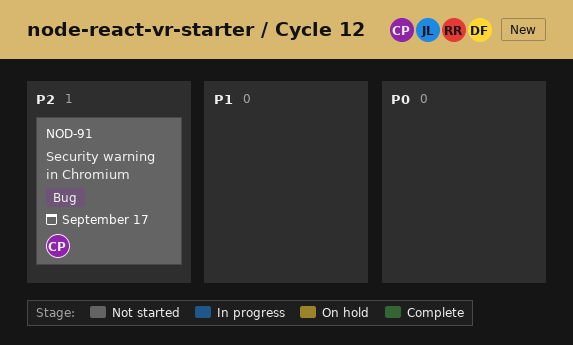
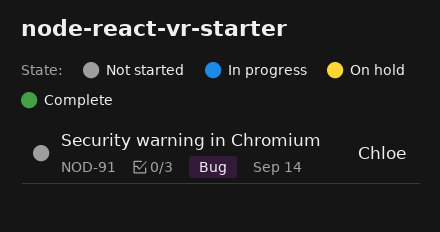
NOD-91, due: Sep 17 -> Sep 14

